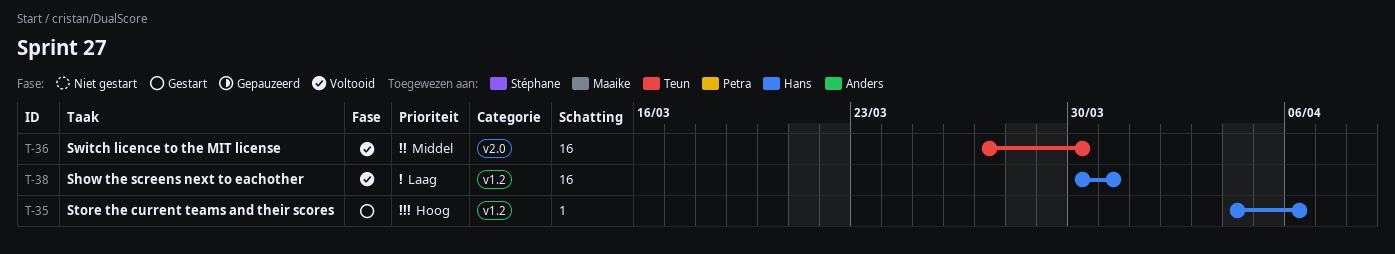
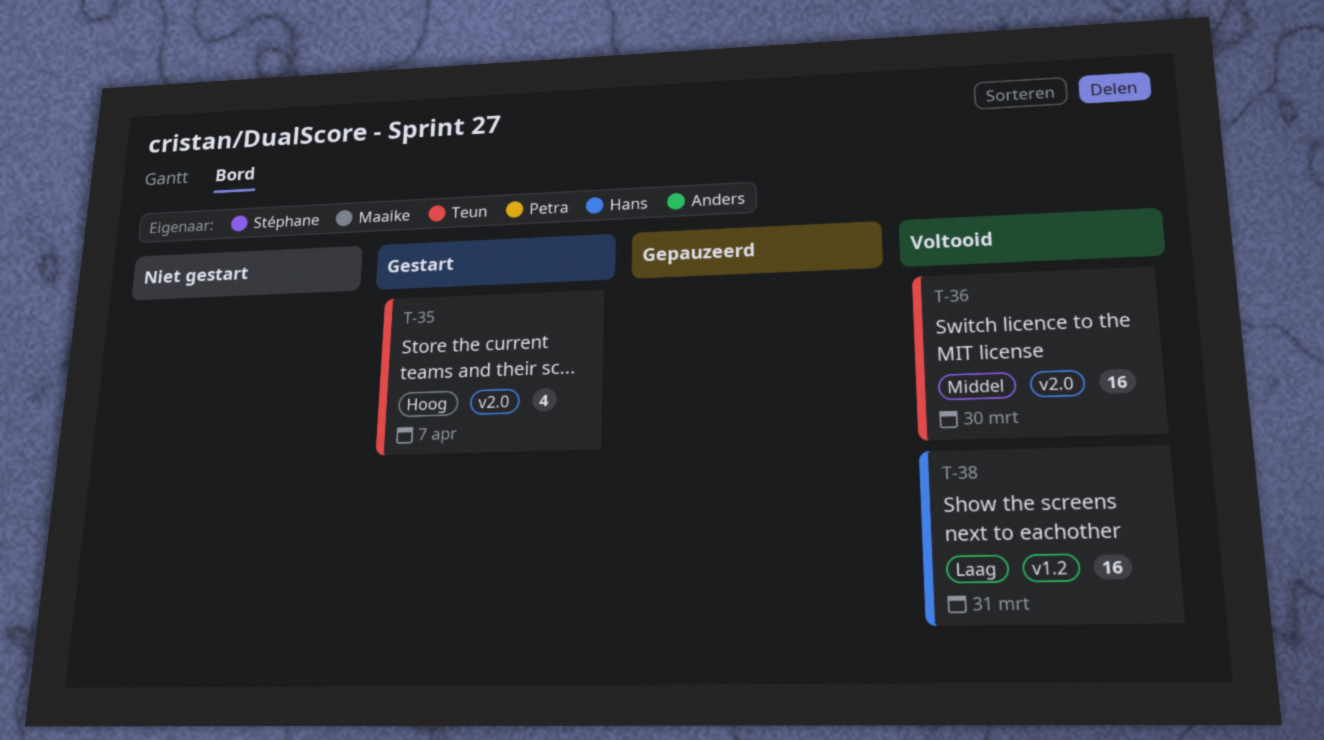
T-35, owner: Hans -> Teun
T-35, label: v1.2 -> v2.0
T-35, estimate: 1 -> 4
T-35, due: Apr 6 -> Apr 7

